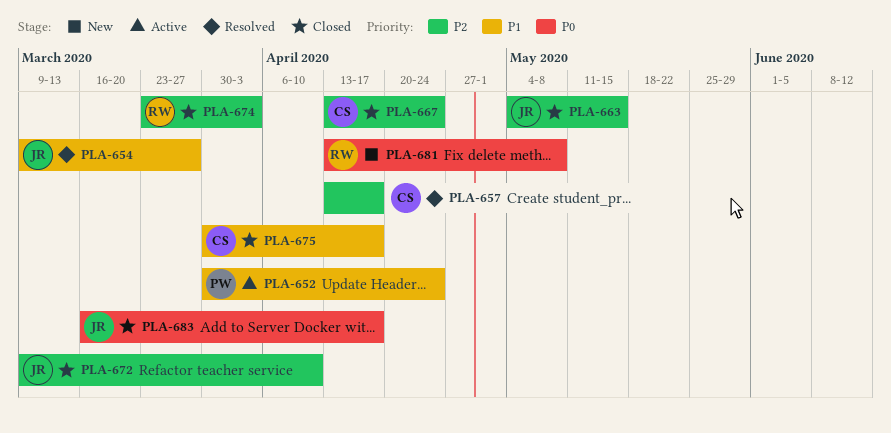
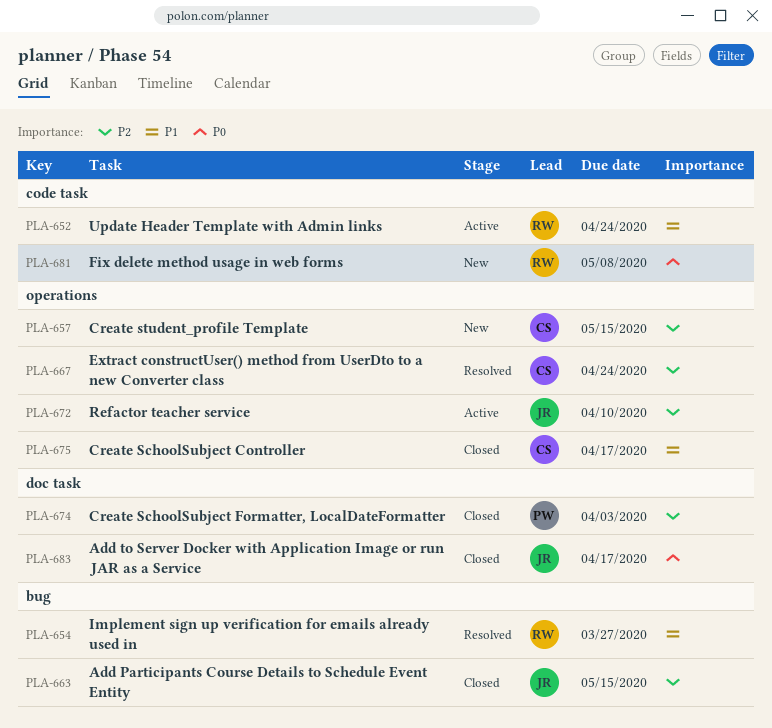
PLA-652, owner: PW -> RW
PLA-654, owner: JR -> RW
PLA-657, status: Resolved -> New
PLA-657, due: Apr 17 -> May 15
PLA-667, status: Closed -> Resolved
PLA-672, status: Closed -> Active
PLA-674, owner: RW -> PW

